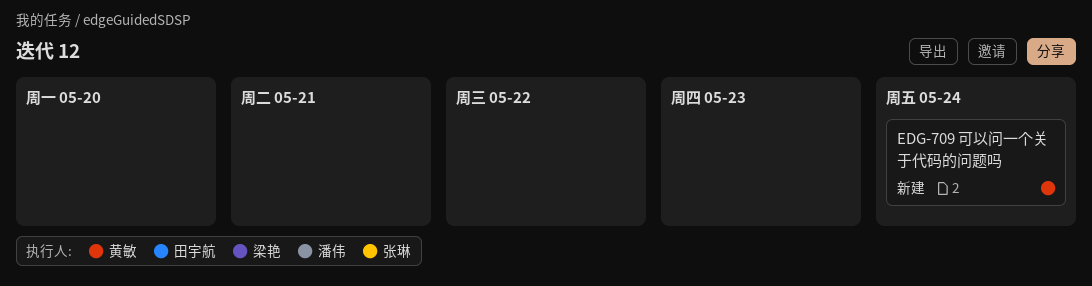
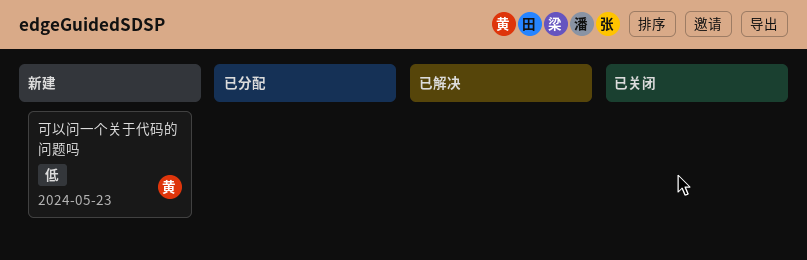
可以问一个关于代码的问题吗, due: May 24 -> May 23

